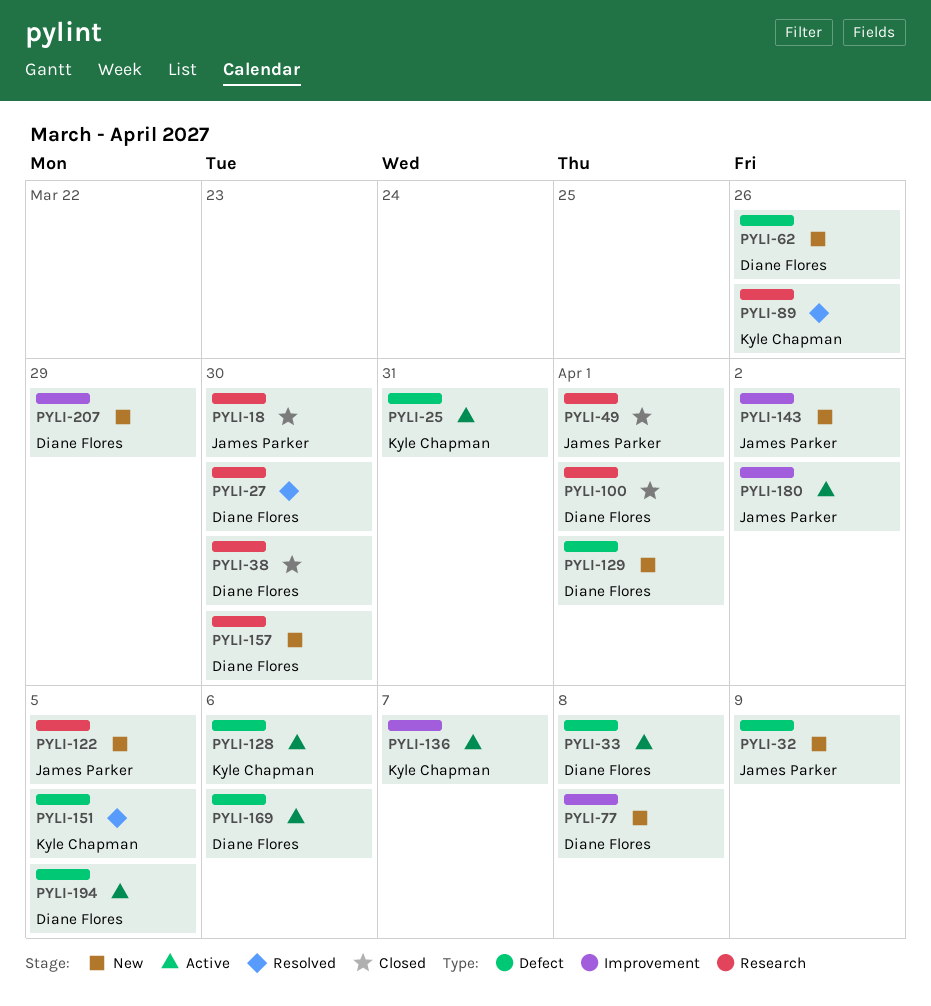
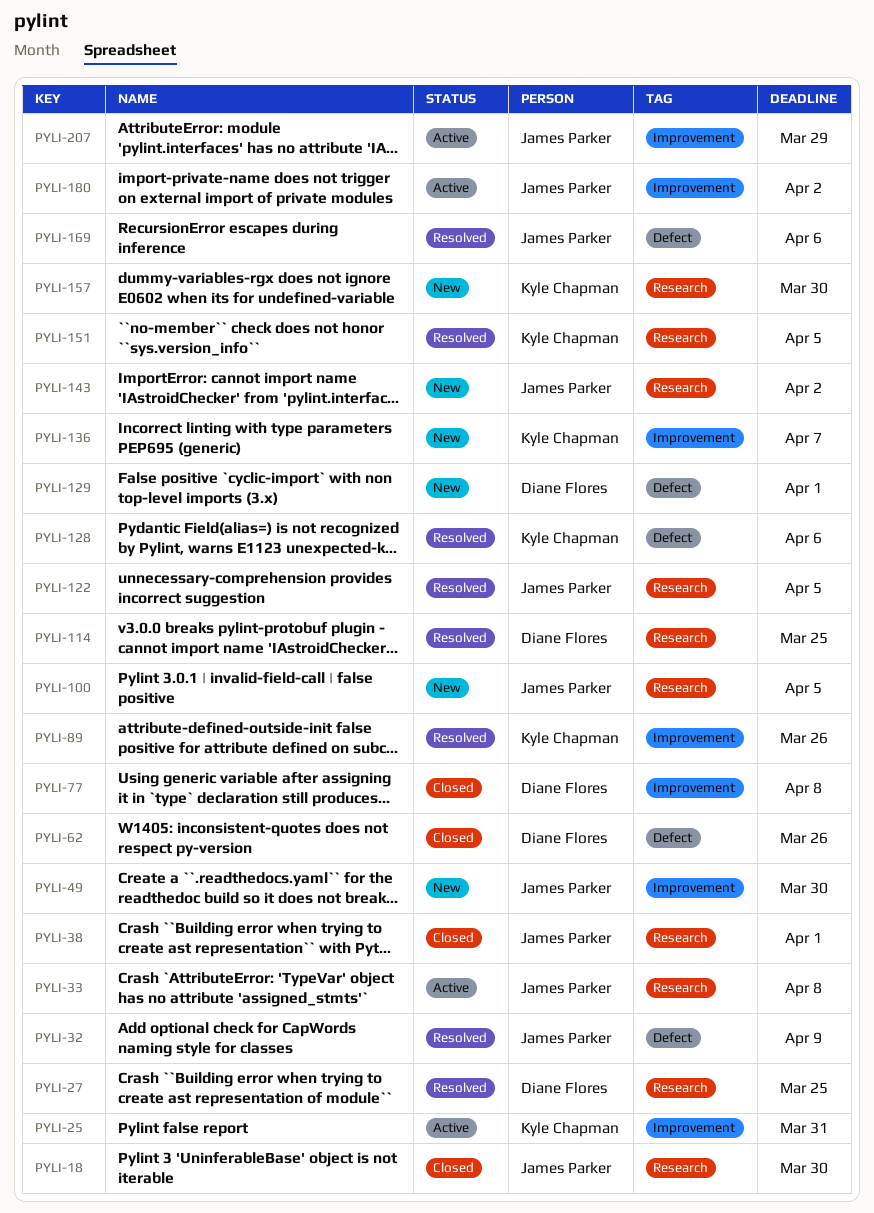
PYLI-25, label: Defect -> Improvement
PYLI-27, due: Mar 30 -> Mar 25
PYLI-32, status: New -> Resolved
PYLI-33, owner: Diane Flores -> James Parker
PYLI-33, label: Defect -> Research
PYLI-38, owner: Diane Flores -> James Parker
PYLI-38, due: Mar 30 -> Apr 1
PYLI-49, status: Closed -> New
PYLI-49, label: Research -> Improvement
PYLI-49, due: Apr 1 -> Mar 30
PYLI-62, status: New -> Closed
PYLI-77, status: New -> Closed
PYLI-89, label: Research -> Improvement
PYLI-100, status: Closed -> New
PYLI-100, owner: Diane Flores -> James Parker
PYLI-100, due: Apr 1 -> Apr 5
PYLI-114: none -> present
PYLI-122, status: New -> Resolved
PYLI-128, status: Active -> Resolved
PYLI-136, status: Active -> New
PYLI-143, label: Improvement -> Research
PYLI-151, label: Defect -> Research
PYLI-157, owner: Diane Flores -> Kyle Chapman
PYLI-169, status: Active -> Resolved
PYLI-169, owner: Diane Flores -> James Parker
PYLI-194: present -> none
PYLI-207, status: New -> Active
PYLI-207, owner: Diane Flores -> James Parker

